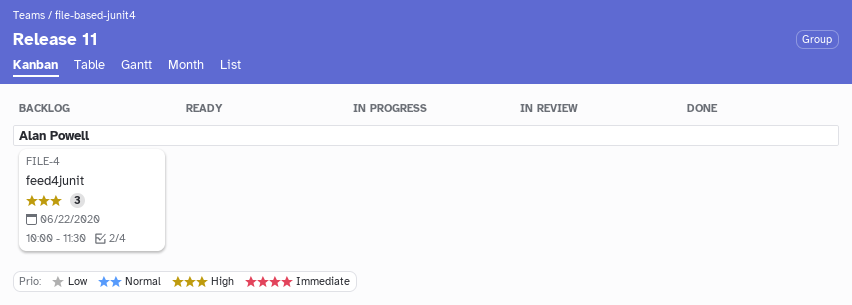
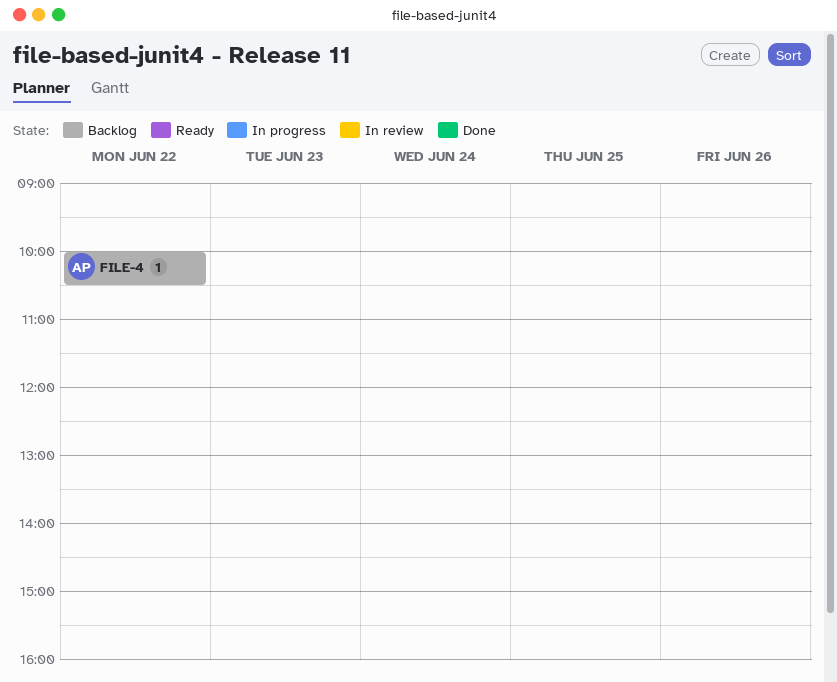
FILE-4, estimate: 3 -> 1
FILE-4, ends: 11:30 -> 10:30

